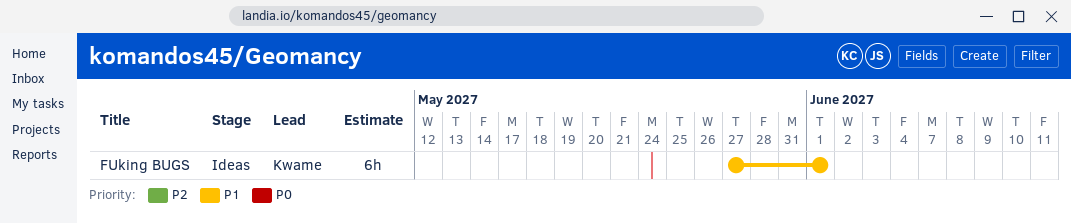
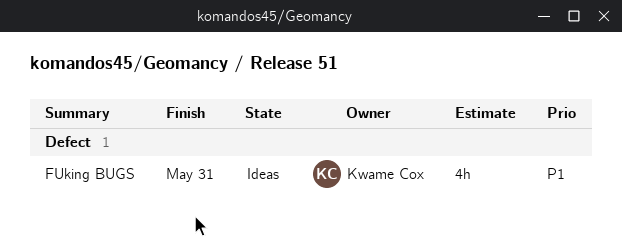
FUking BUGS, estimate: 6h -> 4h
FUking BUGS, due: Jun 1 -> May 31

